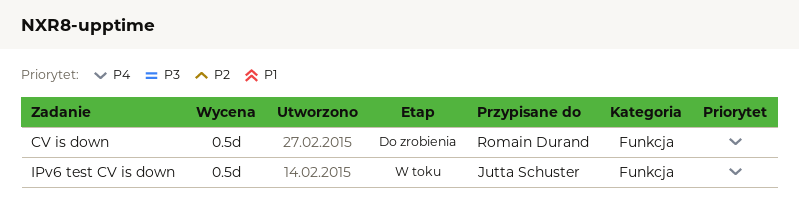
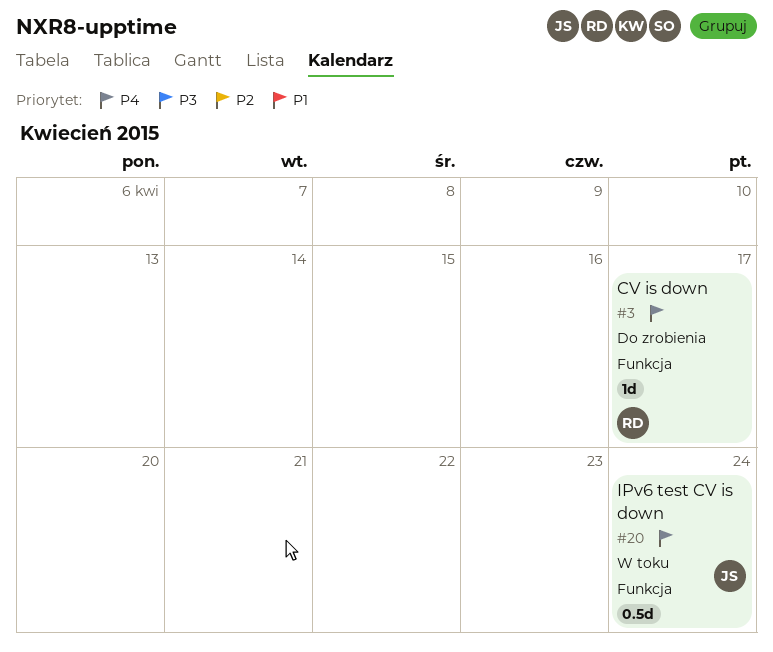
CV is down, estimate: 0.5d -> 1d

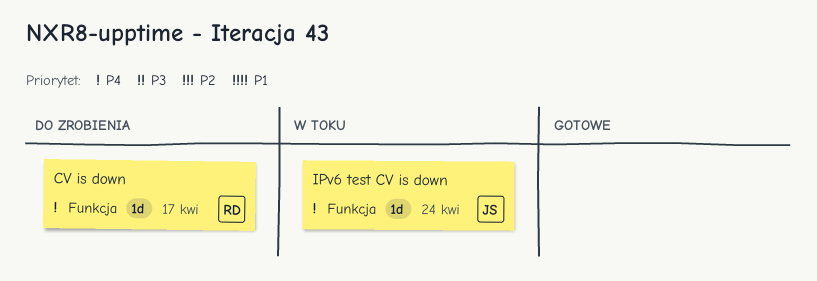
IPv6 test CV is down, estimate: 0.5d -> 1d

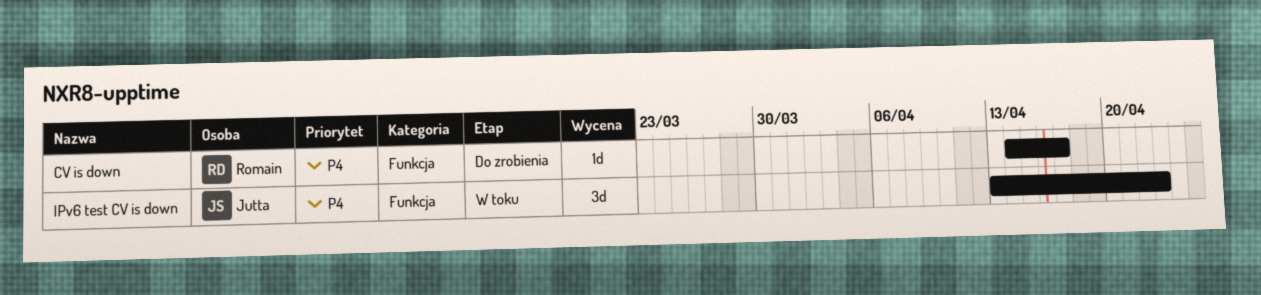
IPv6 test CV is down, estimate: 1d -> 3d
IPv6 test CV is down, due: Apr 24 -> Apr 23

